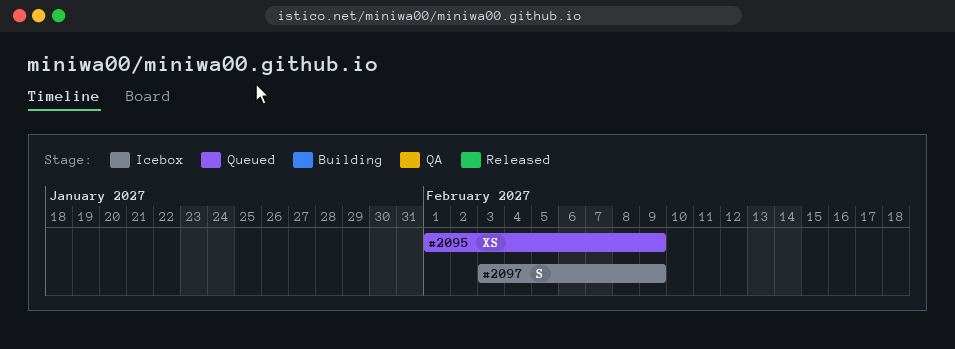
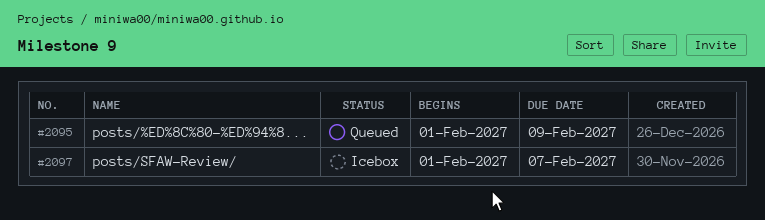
#2097, start: Feb 3 -> Feb 1
#2097, due: Feb 9 -> Feb 7

